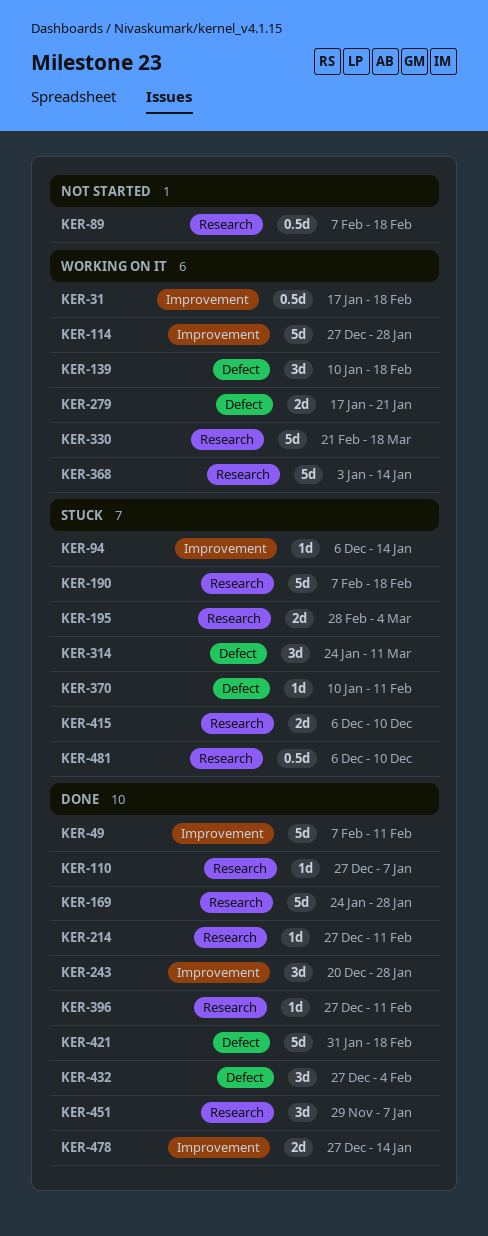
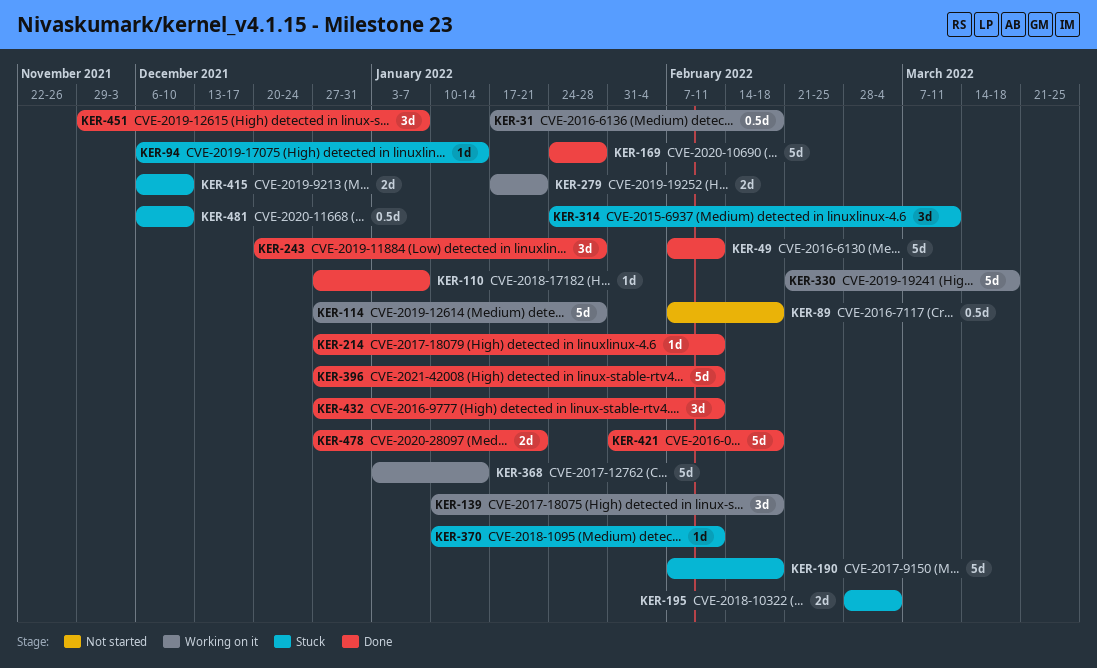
KER-396, estimate: 1d -> 5d
KER-432, due: Feb 4 -> Feb 11
KER-478, due: Jan 14 -> Jan 21

